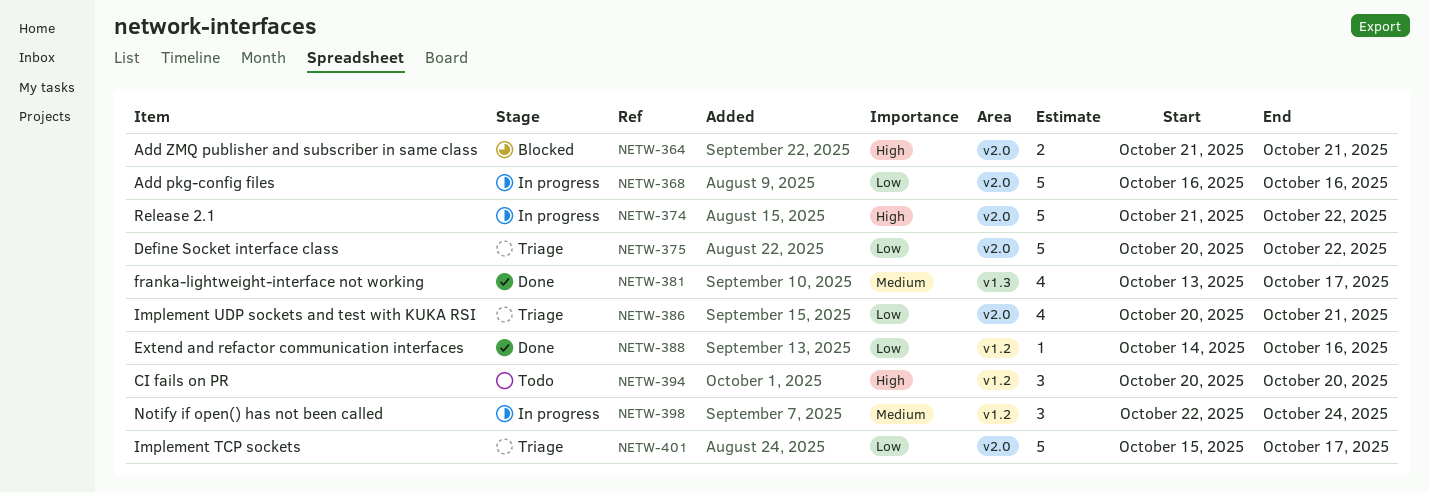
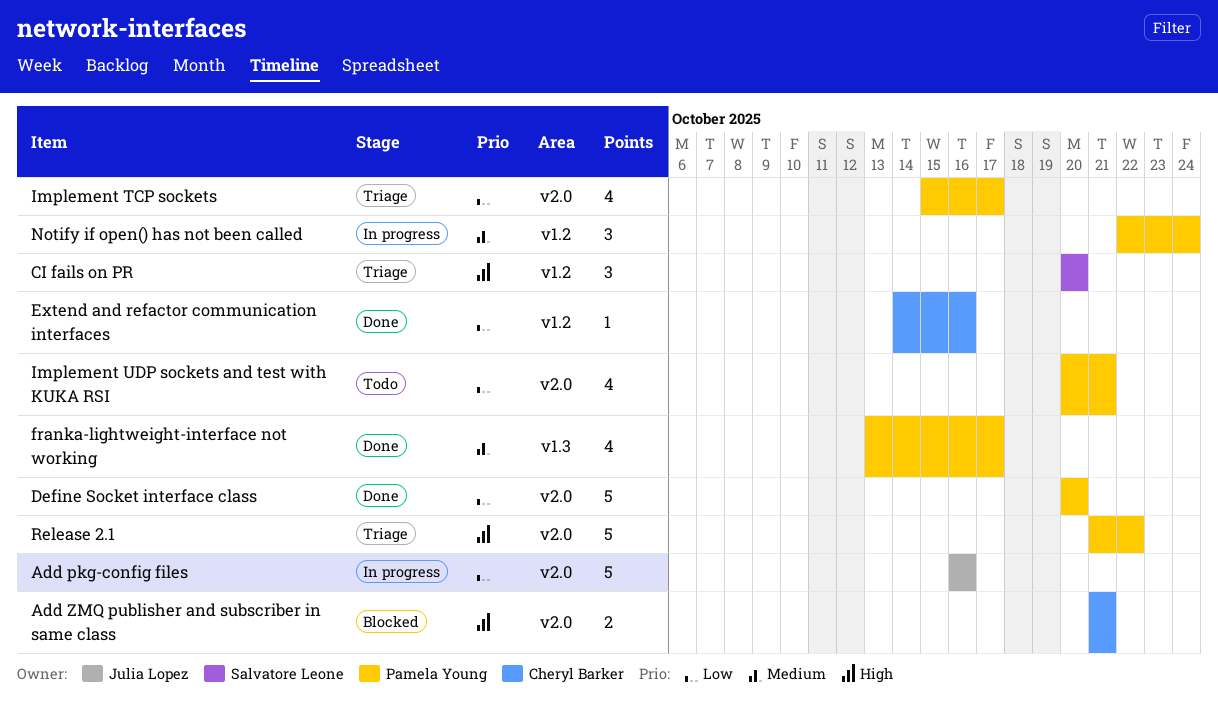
CI fails on PR, status: Todo -> Triage
Define Socket interface class, status: Triage -> Done
Define Socket interface class, due: Oct 22 -> Oct 20
Implement TCP sockets, estimate: 5 -> 4
Implement UDP sockets and test with KUKA RSI, status: Triage -> Todo
Release 2.1, status: In progress -> Triage

